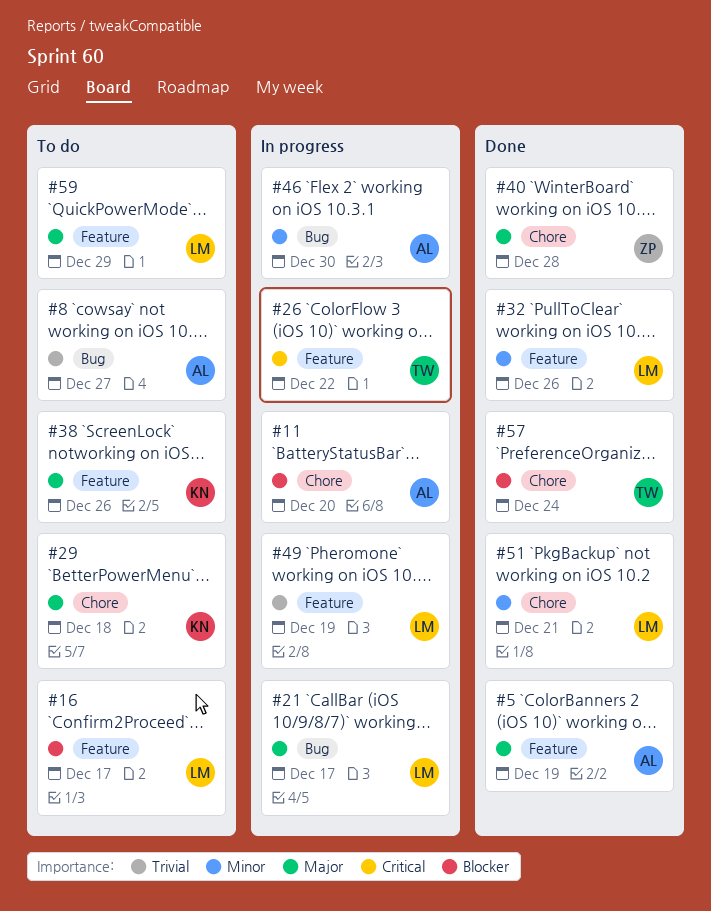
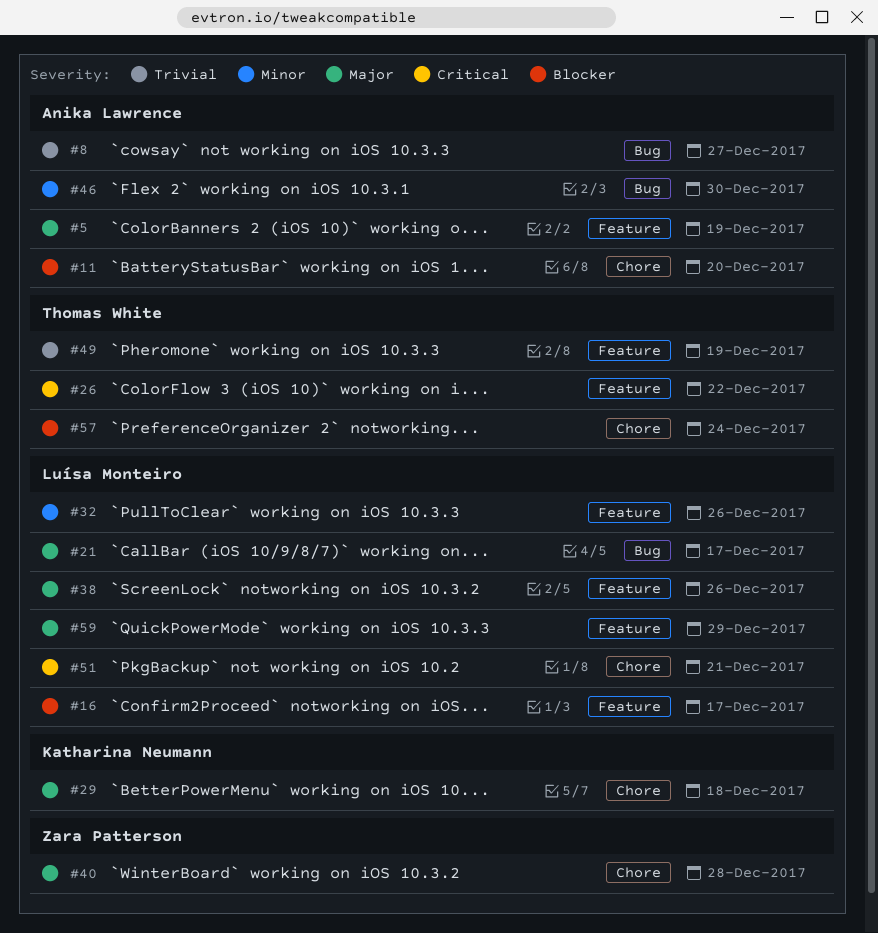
#38, owner: Katharina Neumann -> Luísa Monteiro
#49, owner: Luísa Monteiro -> Thomas White
#51, priority: Minor -> Critical

